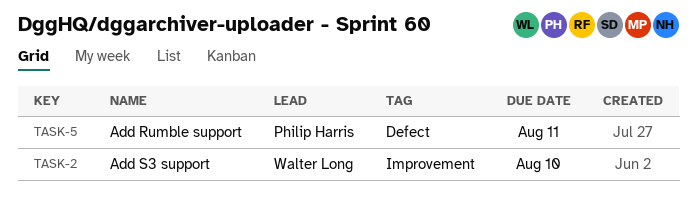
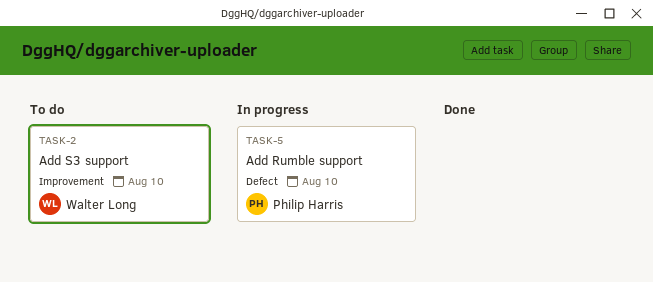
TASK-5, due: Aug 11 -> Aug 10

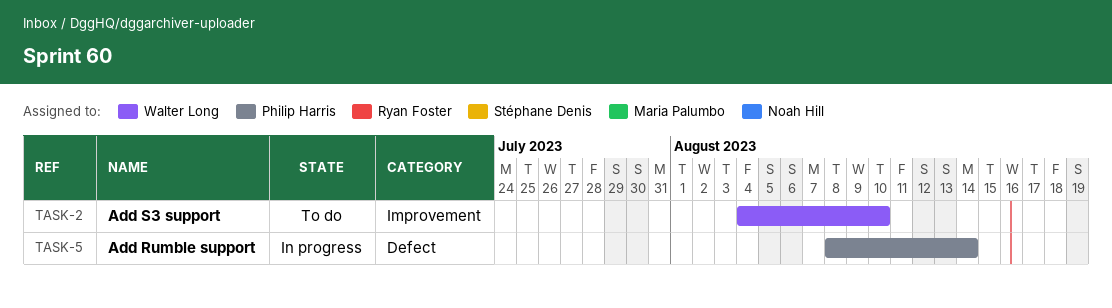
TASK-5, due: Aug 10 -> Aug 14

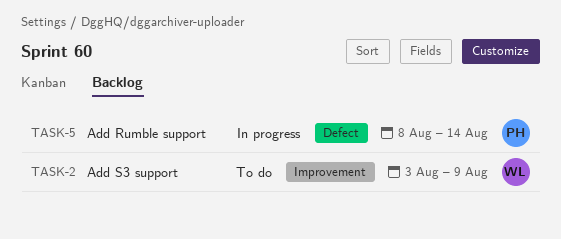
TASK-2, start: Aug 4 -> Aug 3
TASK-2, due: Aug 10 -> Aug 9

